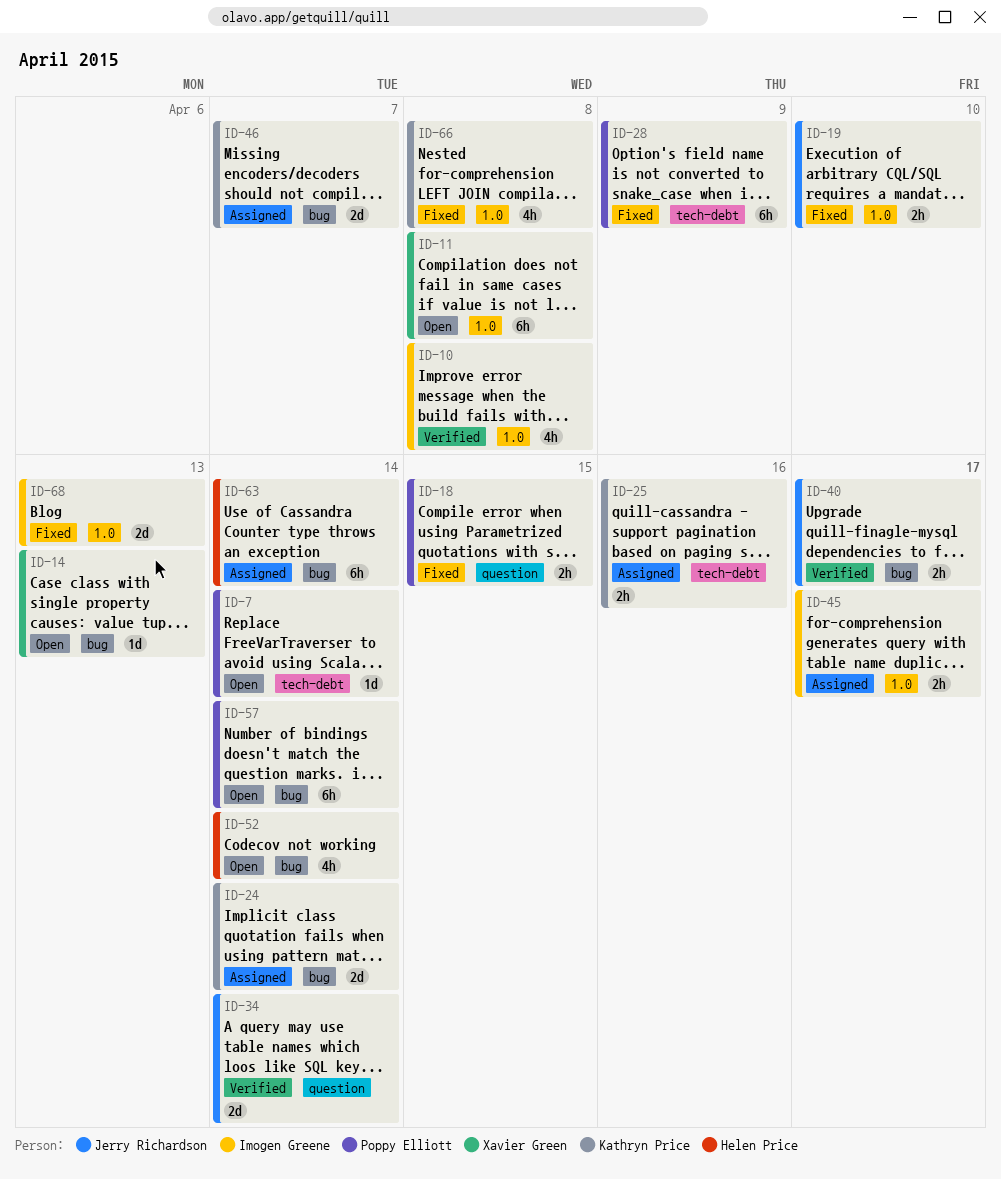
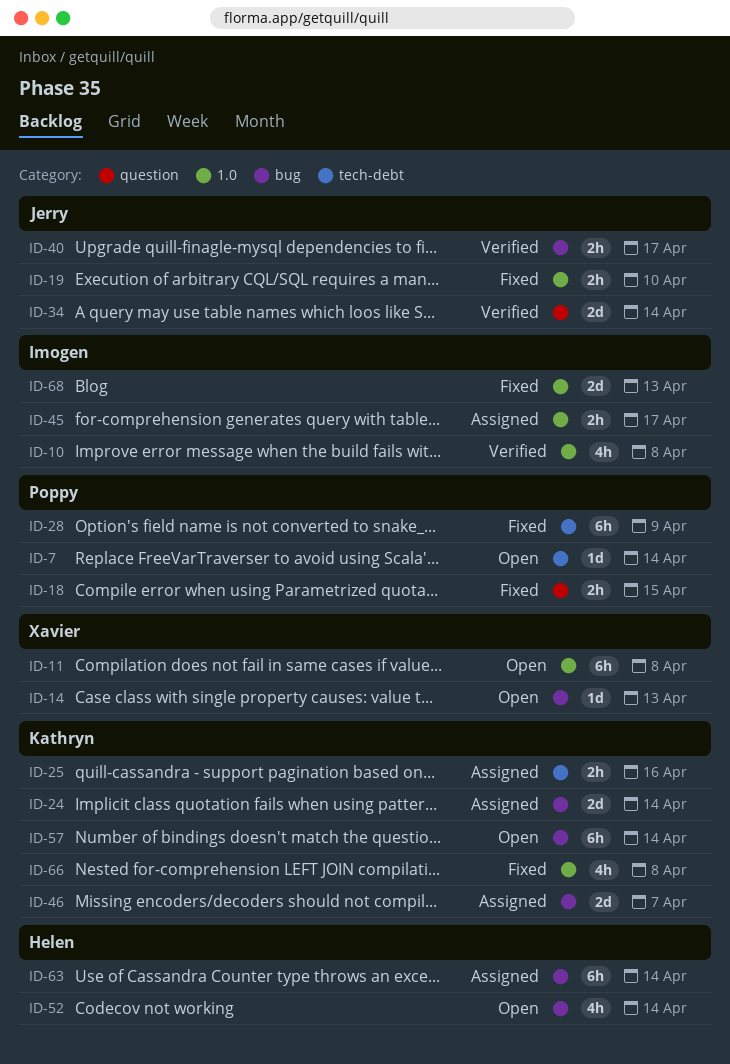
ID-57, owner: Poppy Elliott -> Kathryn Price

